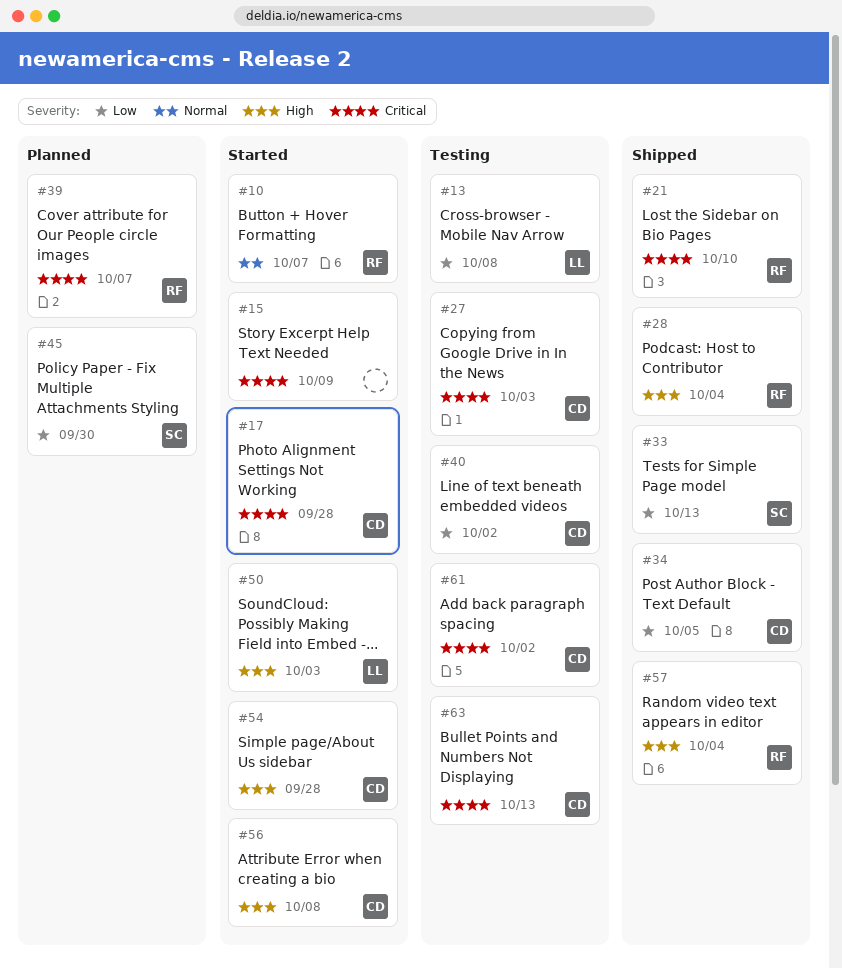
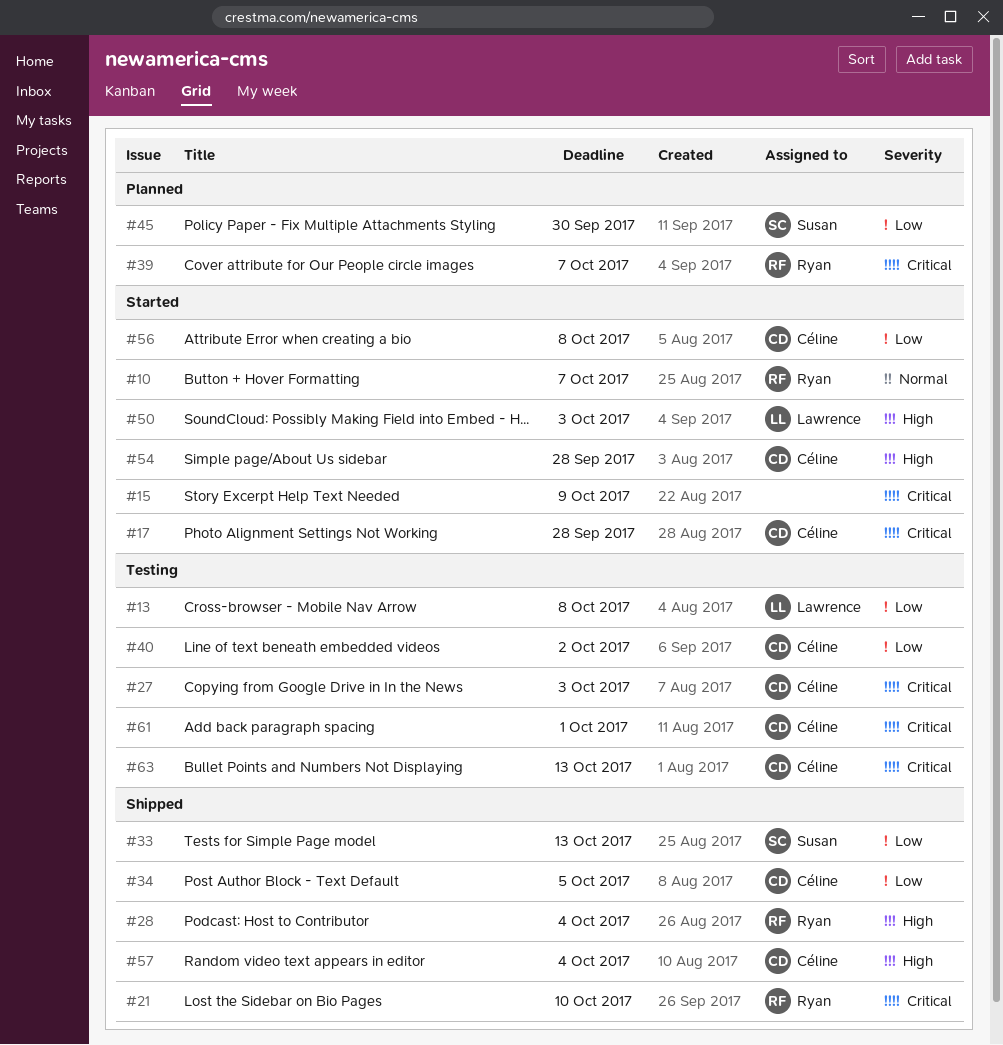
#56, priority: High -> Low
#57, owner: Ryan -> Céline
#61, due: Oct 2 -> Oct 1

